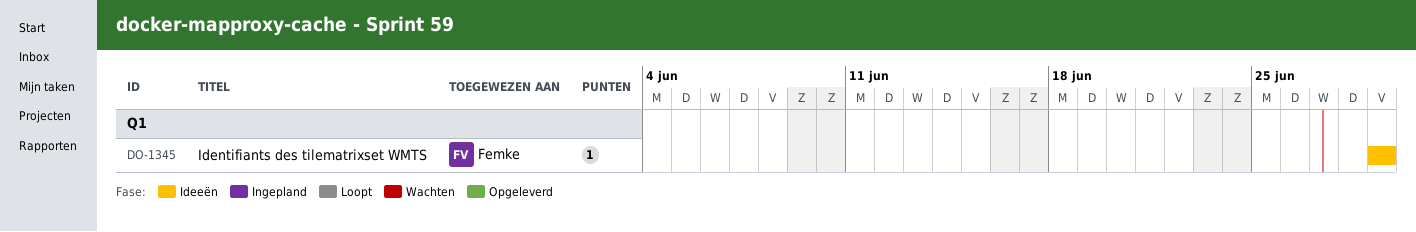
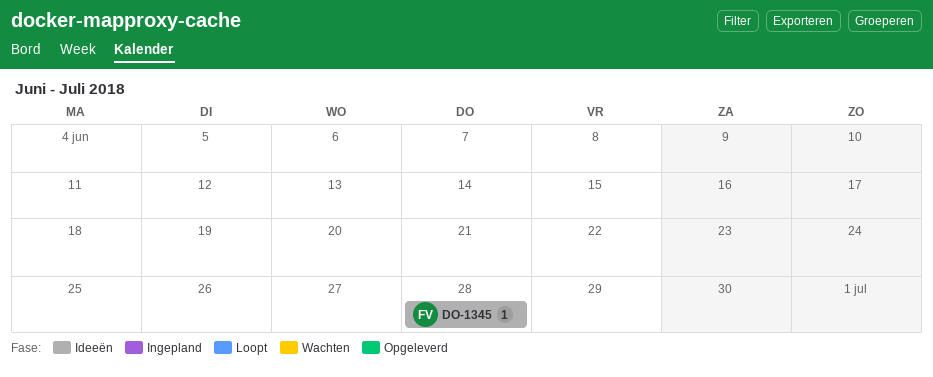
DO-1345, start: Jun 29 -> Jun 28
DO-1345, due: Jun 29 -> Jun 28

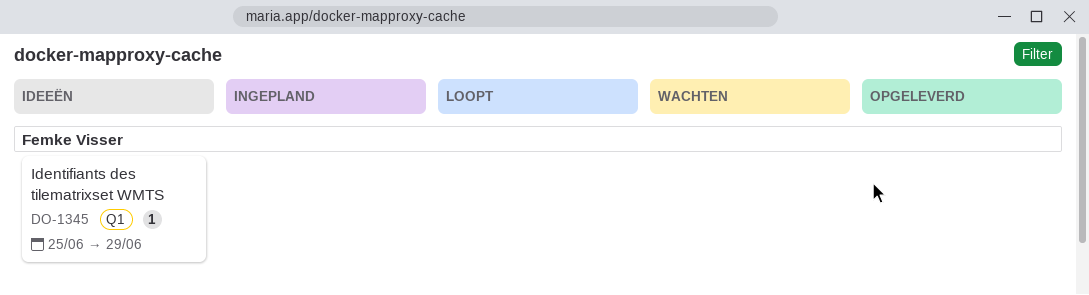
DO-1345, start: Jun 28 -> Jun 25
DO-1345, due: Jun 28 -> Jun 29

